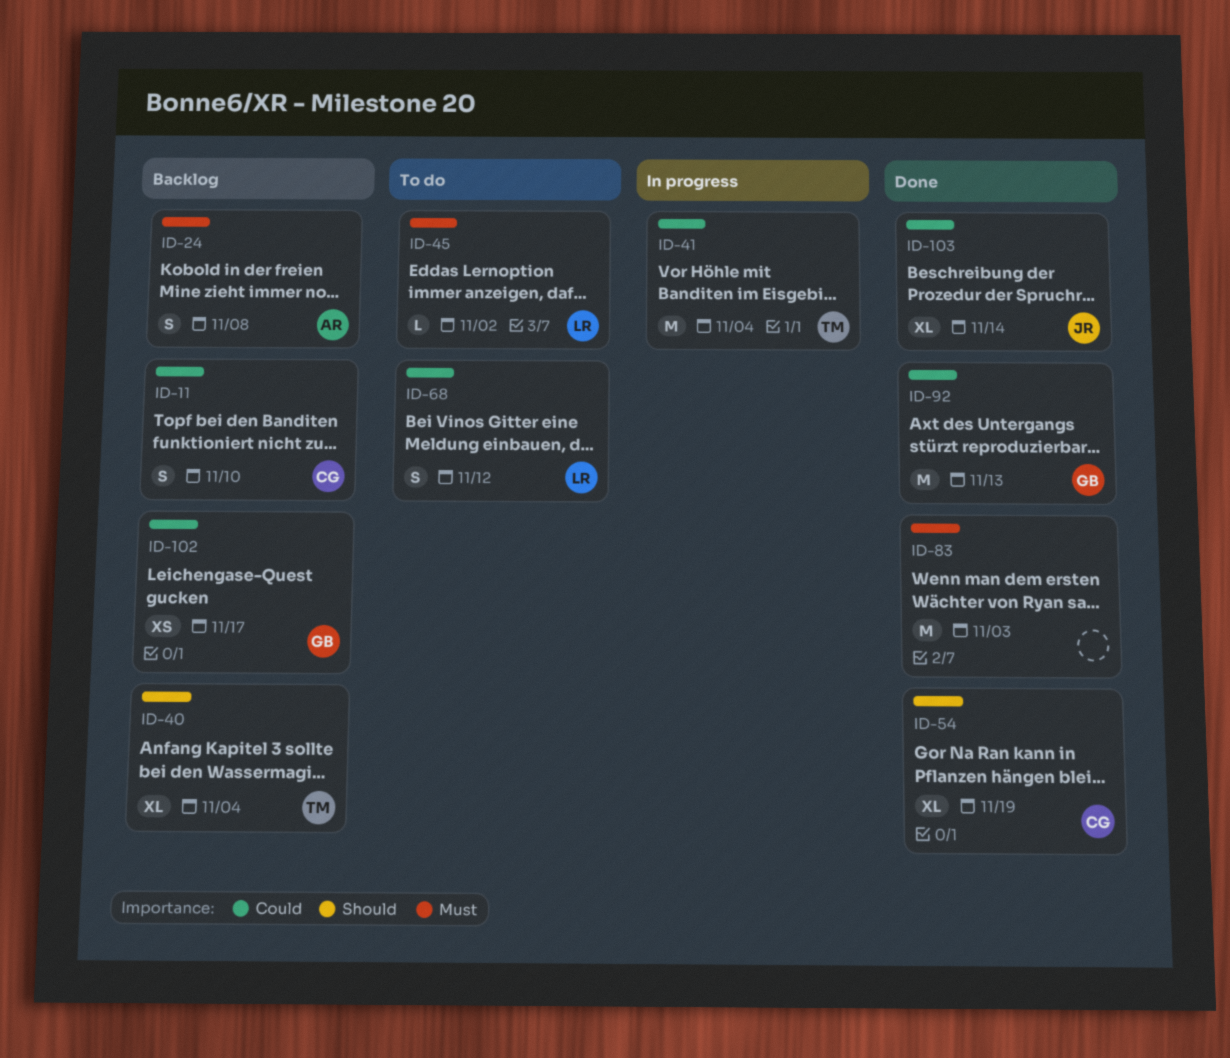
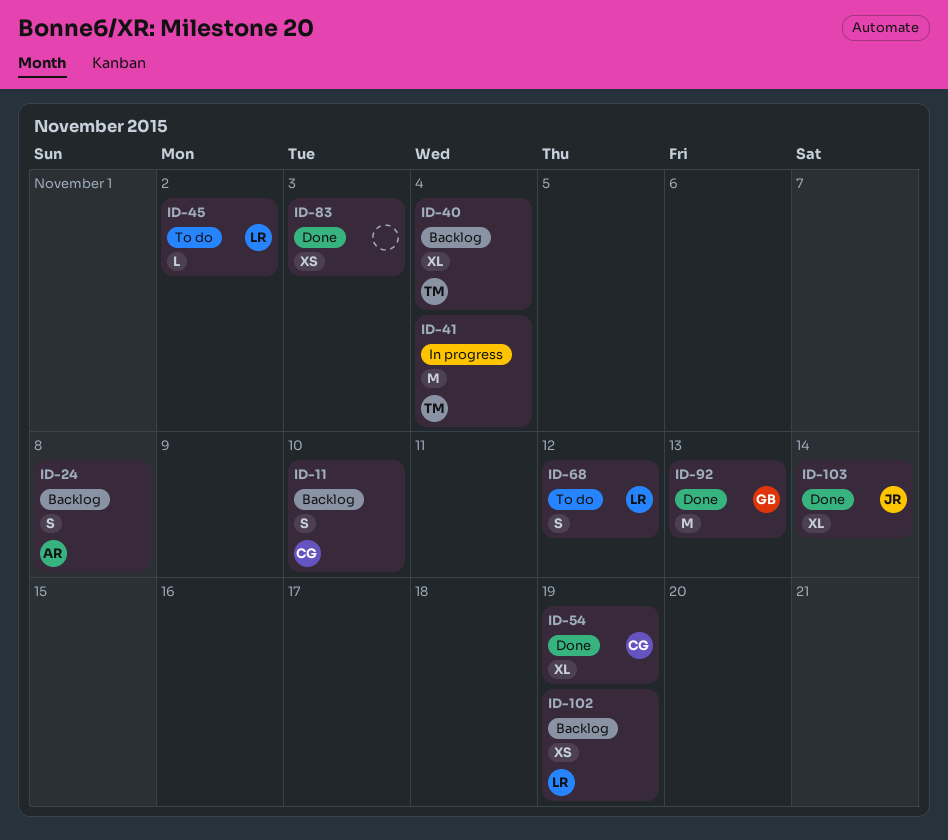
ID-83, estimate: M -> XS
ID-102, owner: GB -> LR
ID-102, due: Nov 17 -> Nov 19

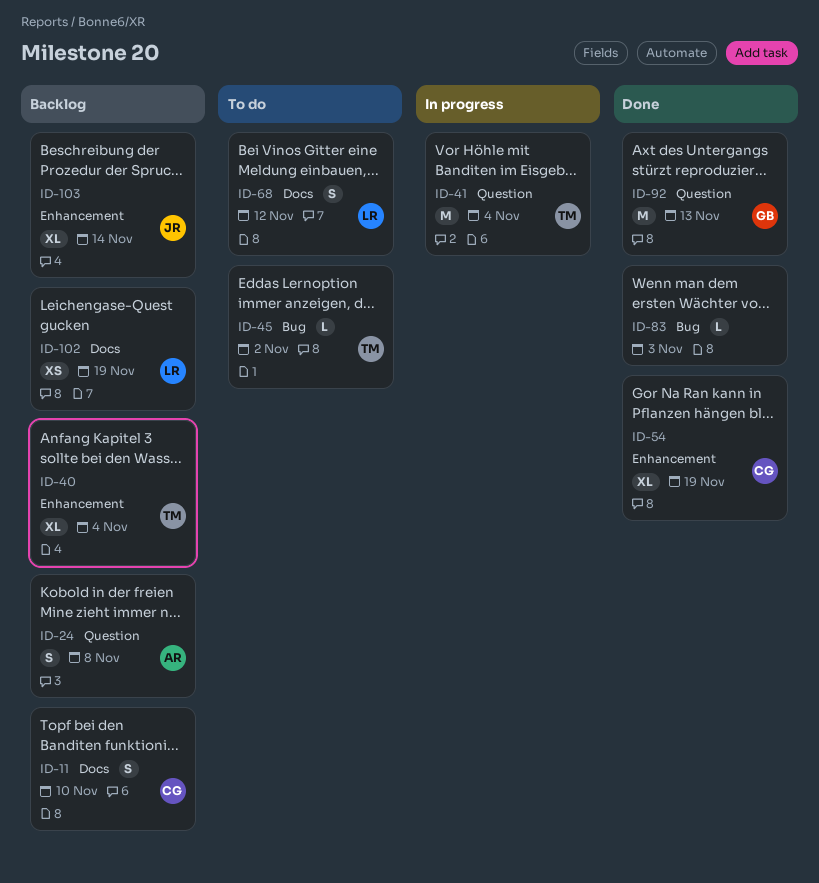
ID-45, owner: LR -> TM
ID-83, estimate: XS -> L
ID-103, status: Done -> Backlog

